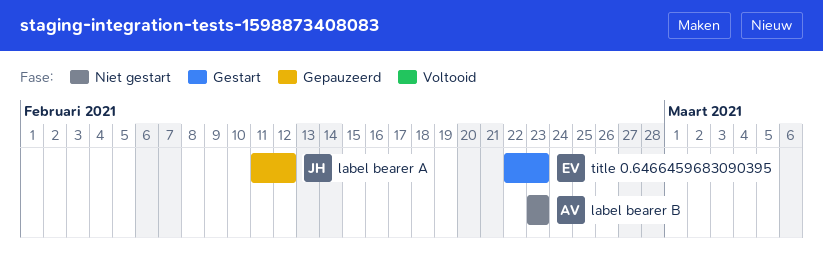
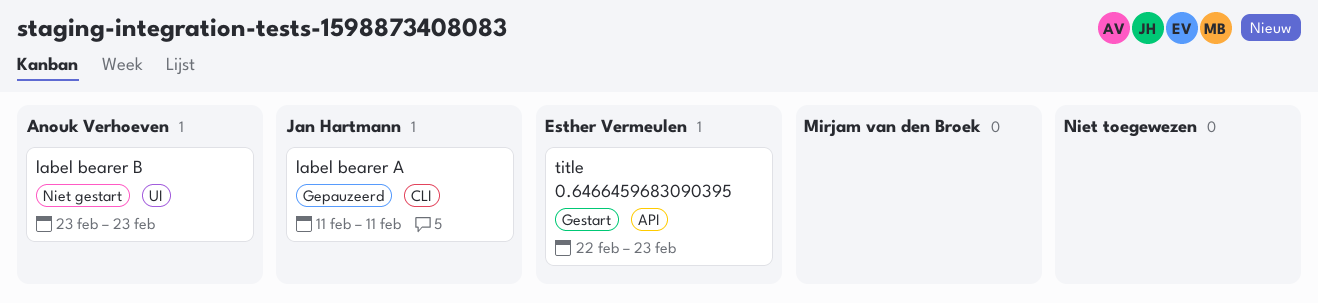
label bearer A, due: Feb 12 -> Feb 11

